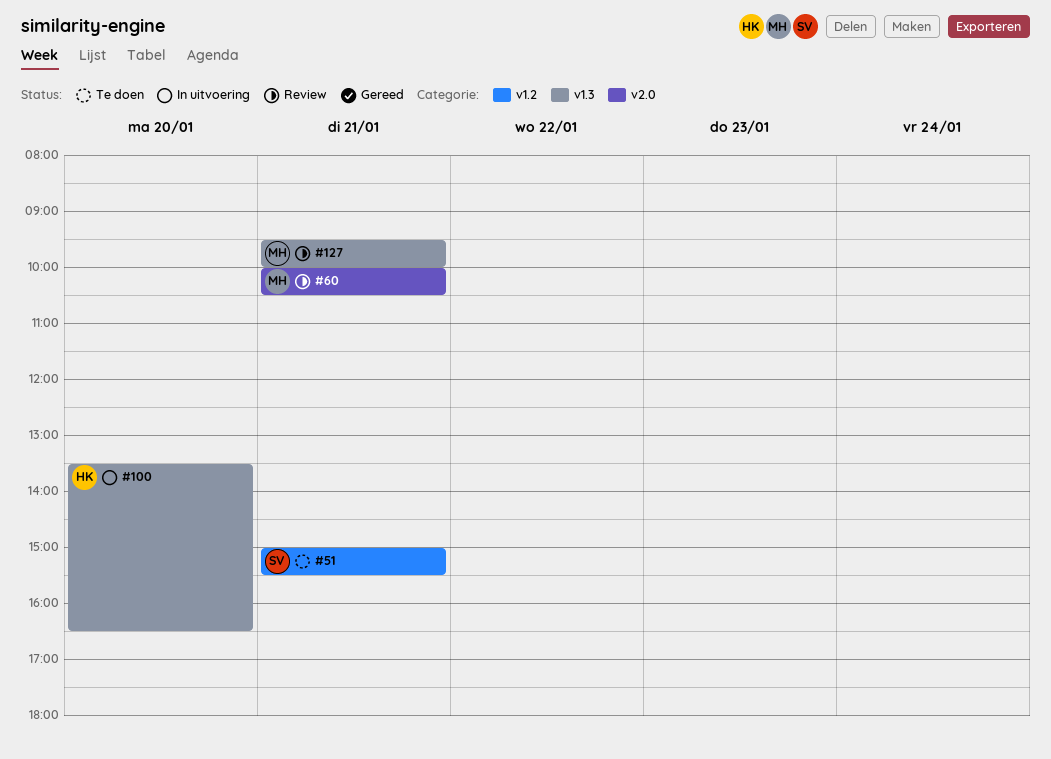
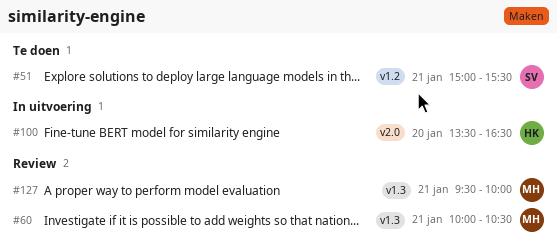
#60, label: v2.0 -> v1.3
#100, label: v1.3 -> v2.0

